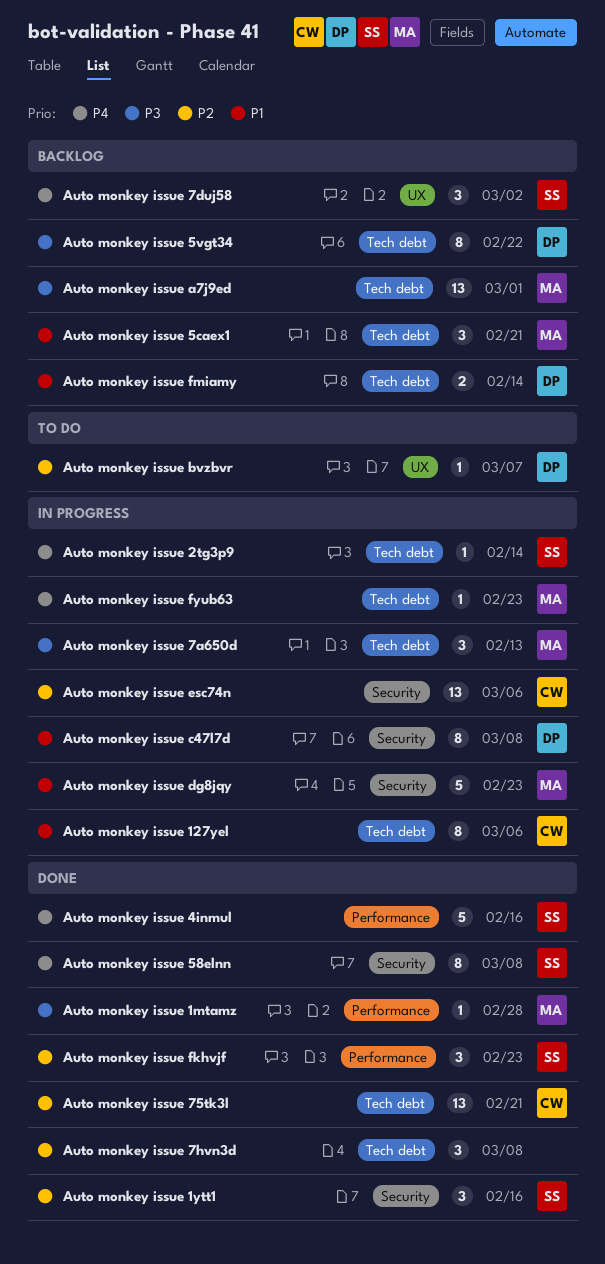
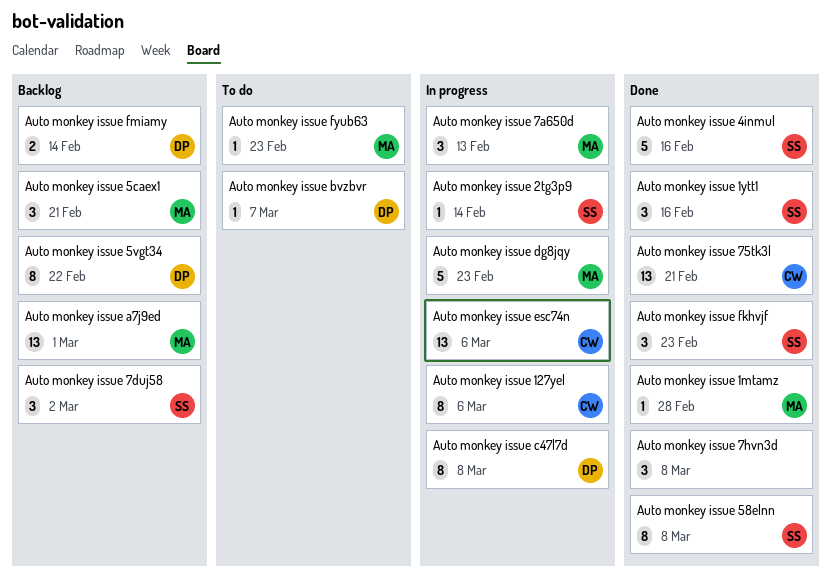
Auto monkey issue fyub63, status: In progress -> To do

